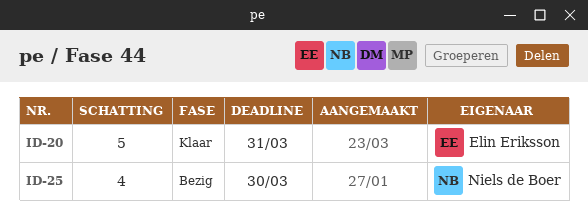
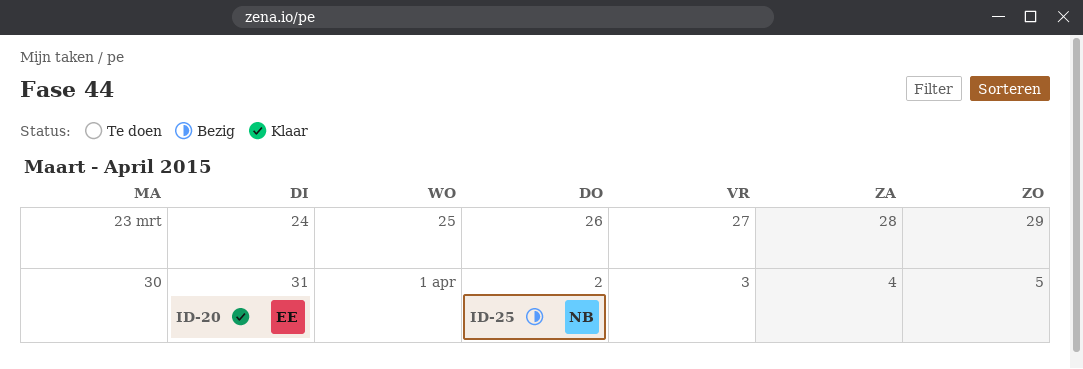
ID-25, due: Mar 30 -> Apr 2

